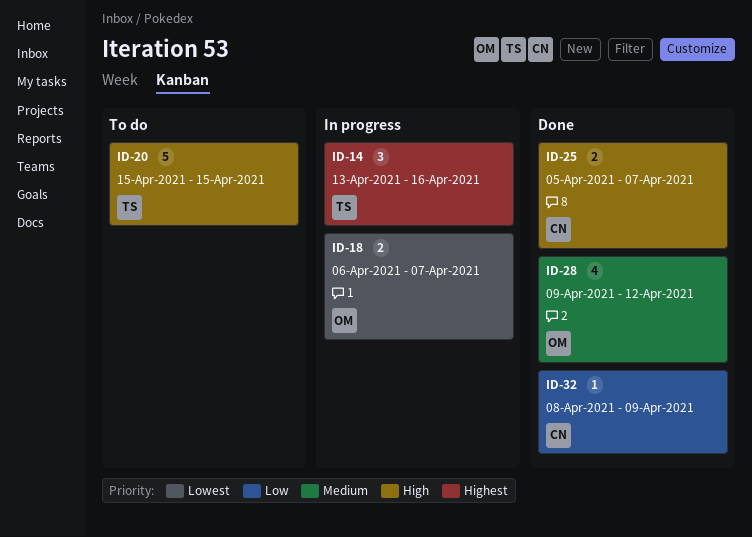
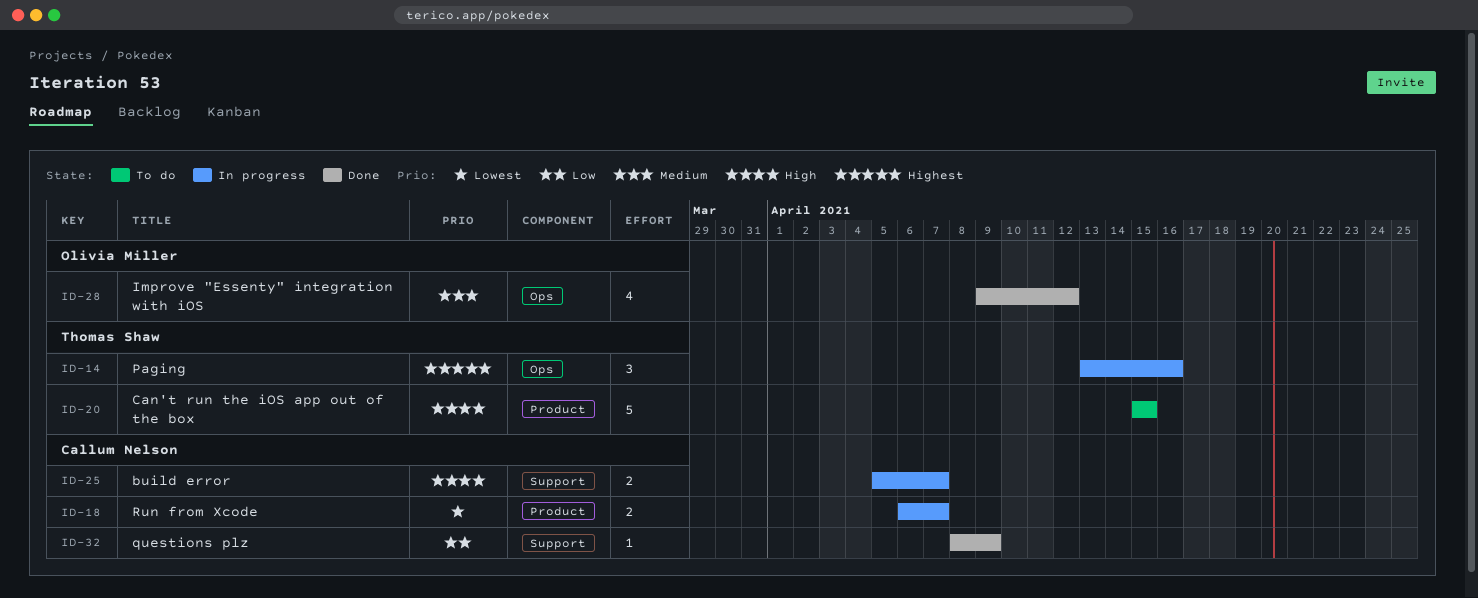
ID-18, owner: Olivia Miller -> Callum Nelson
ID-25, status: Done -> In progress

